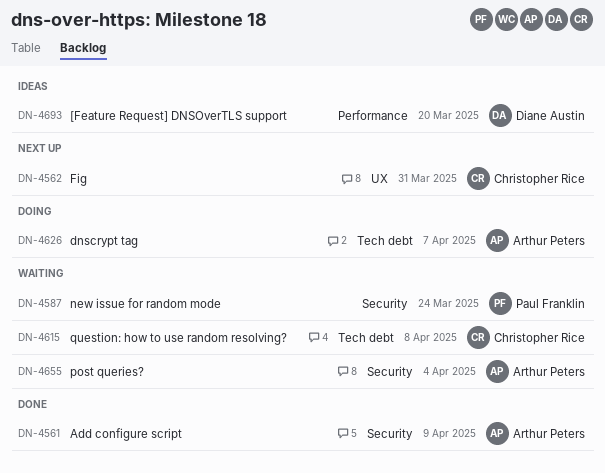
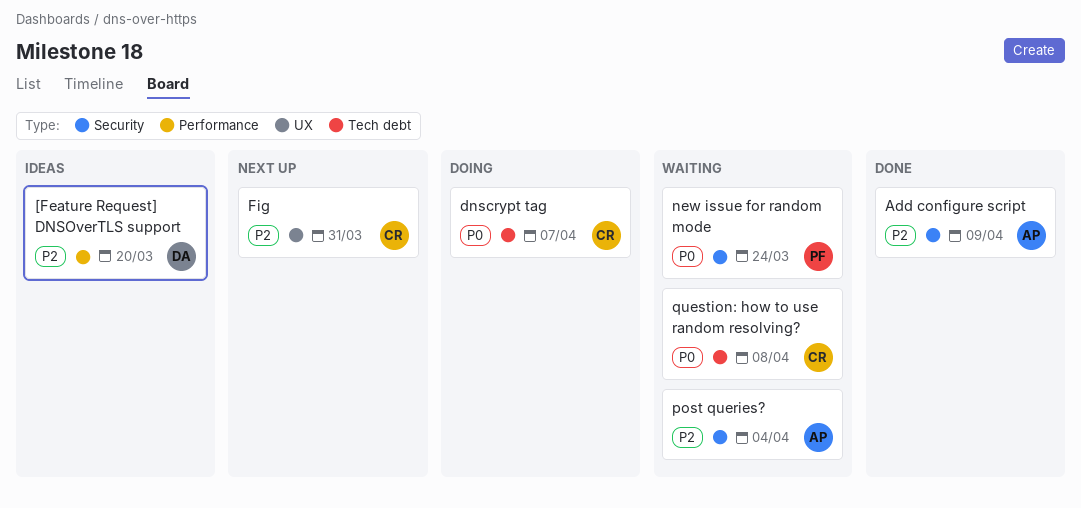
dnscrypt tag, owner: Arthur Peters -> Christopher Rice

